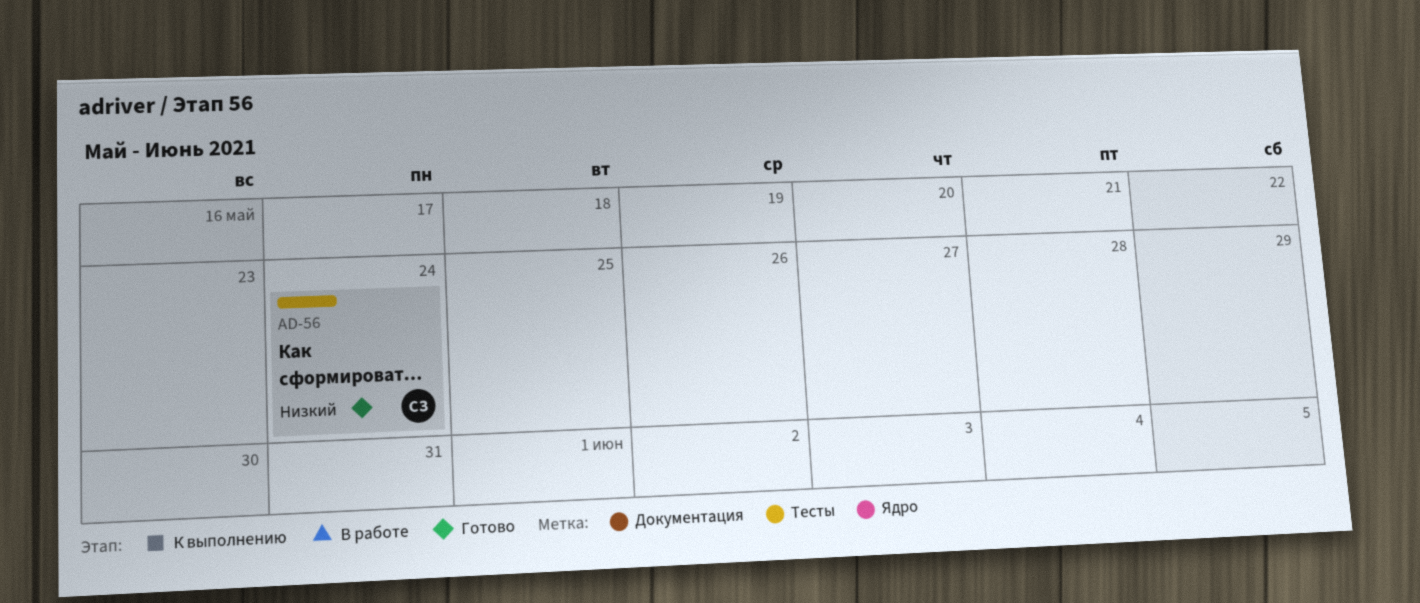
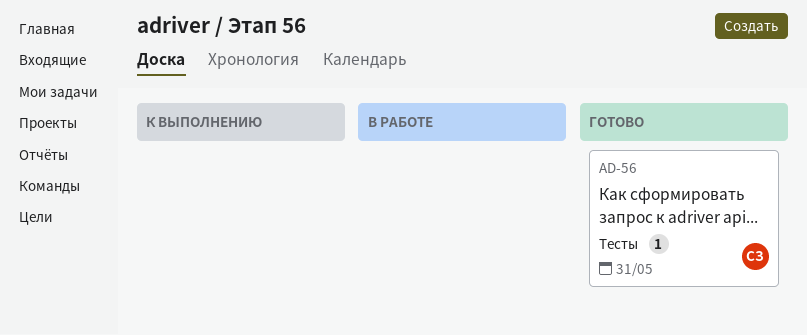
AD-56, due: May 24 -> May 31

